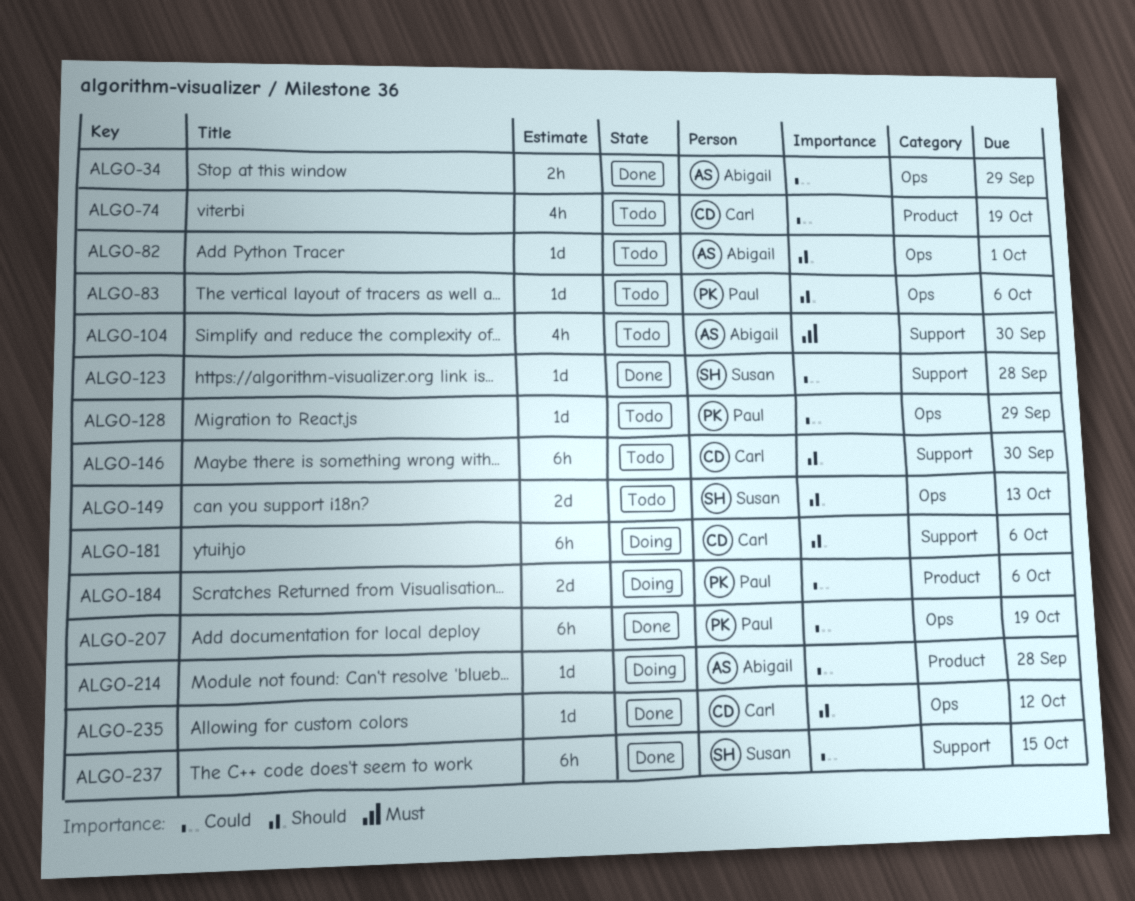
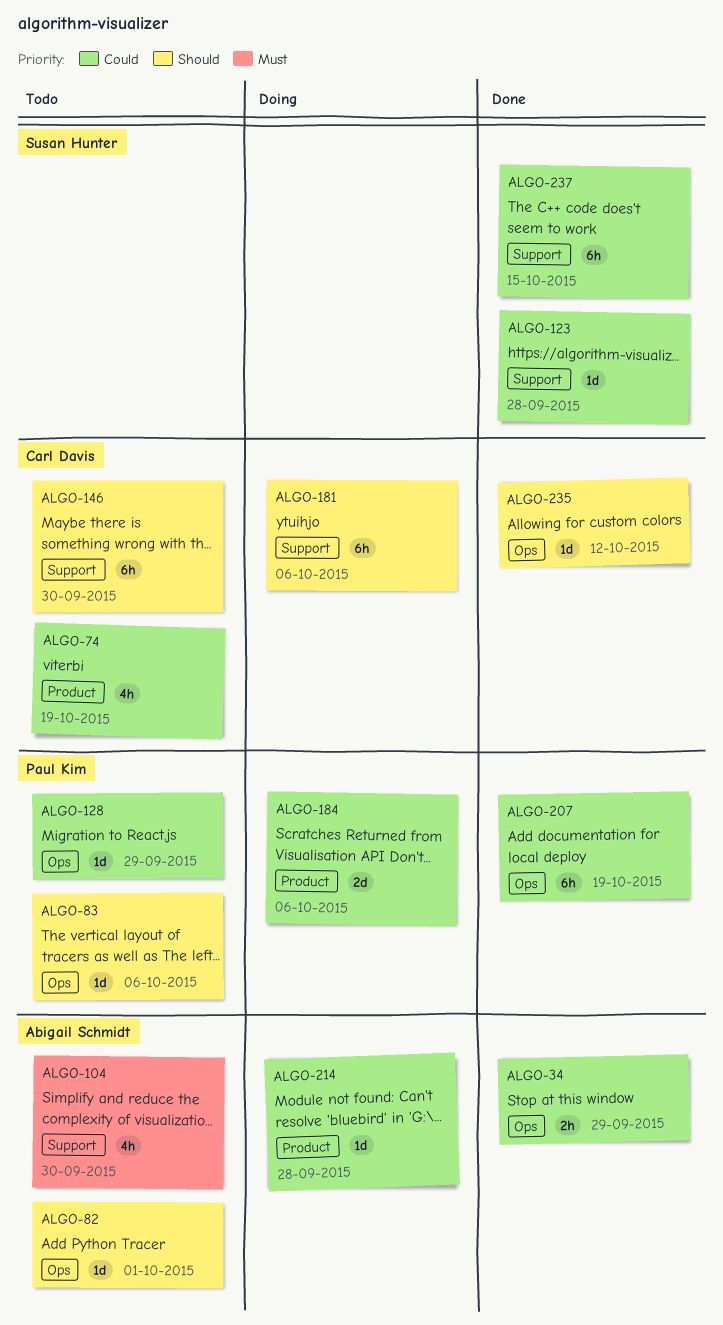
ALGO-149: present -> none

